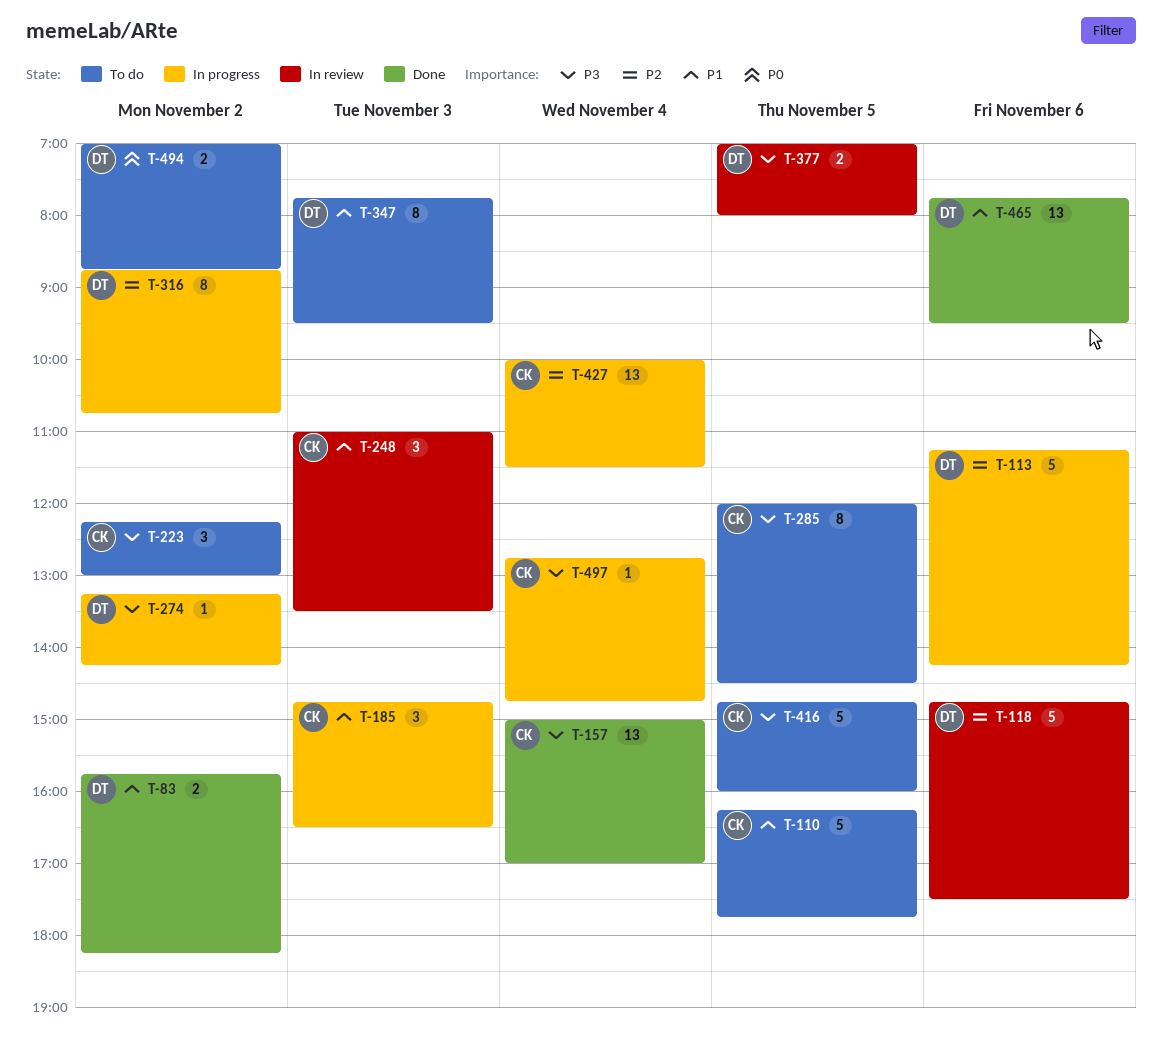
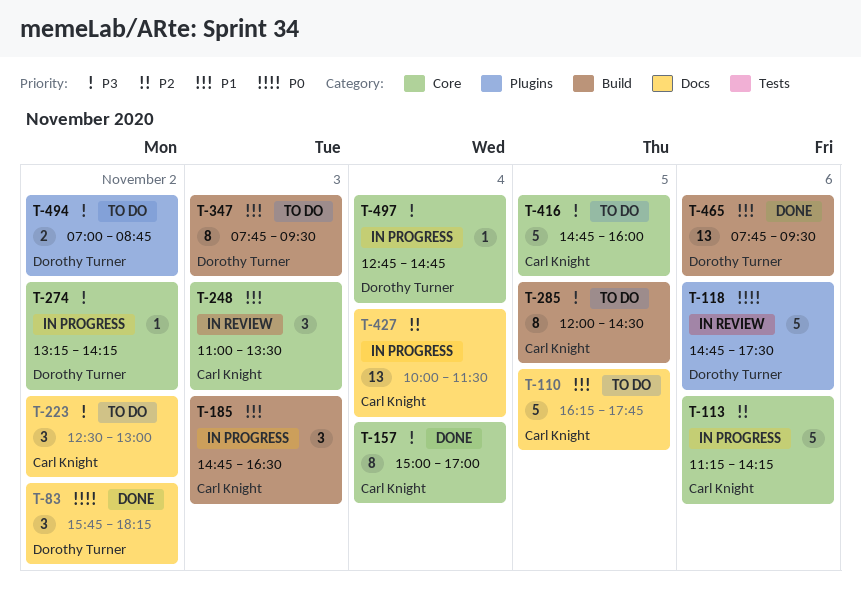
T-83, priority: P1 -> P0
T-83, estimate: 2 -> 3
T-113, owner: Dorothy Turner -> Carl Knight
T-118, priority: P2 -> P0
T-157, estimate: 13 -> 8
T-223, begins: 12:15 -> 12:30
T-316: present -> none
T-377: present -> none
T-494, priority: P0 -> P3
T-497, owner: Carl Knight -> Dorothy Turner

